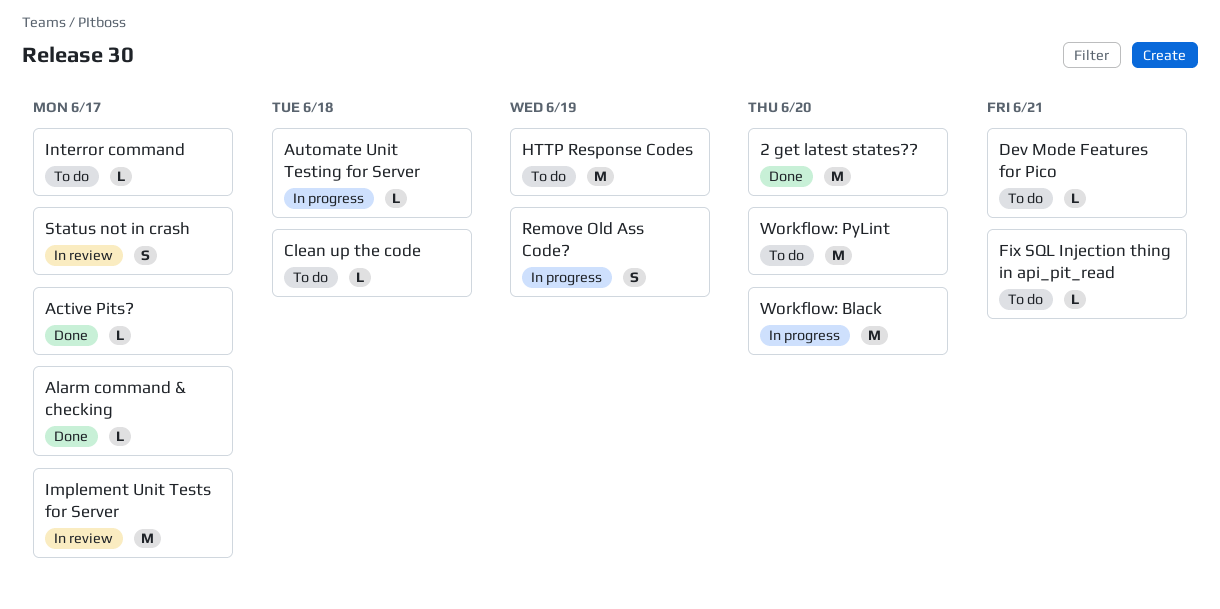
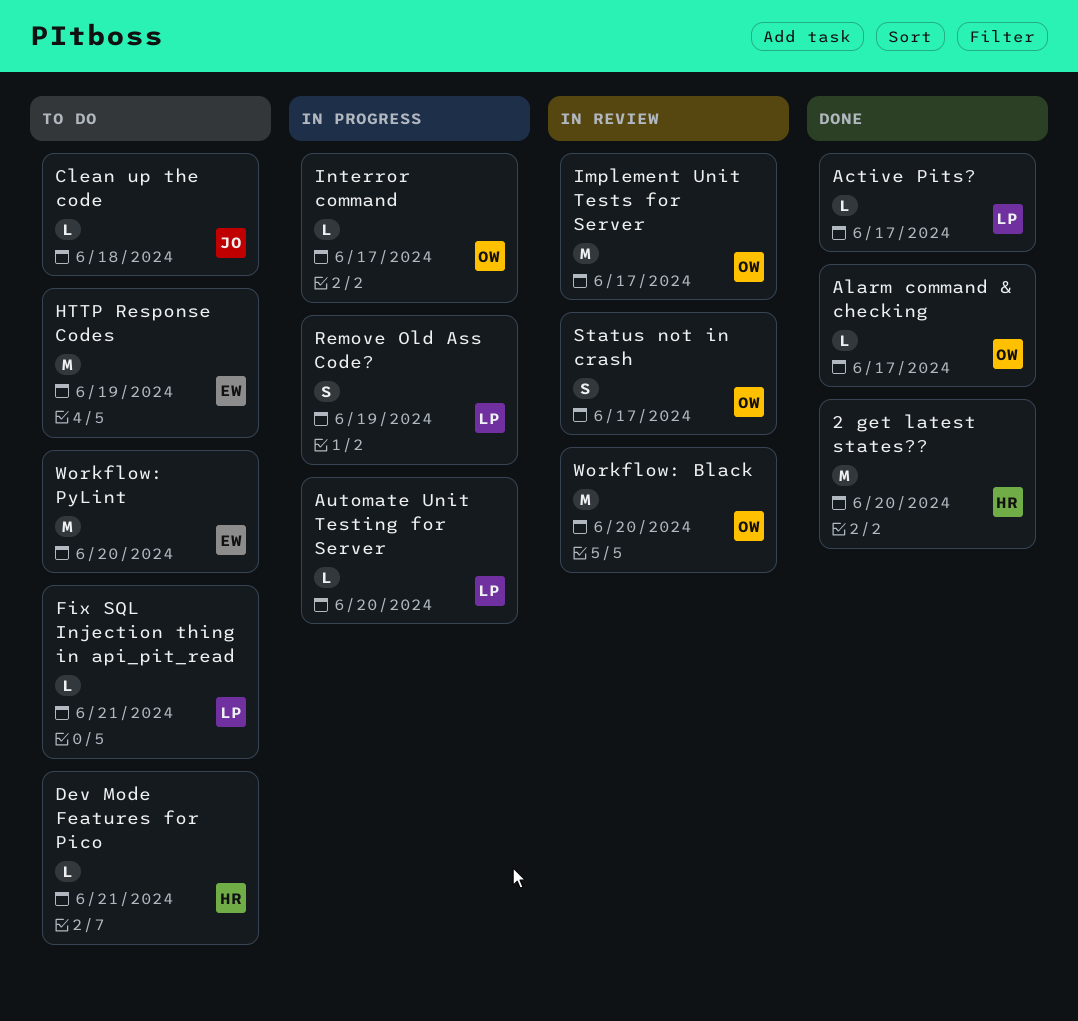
Automate Unit Testing for Server, due: Jun 18 -> Jun 20
Interror command, status: To do -> In progress
Workflow: Black, status: In progress -> In review

